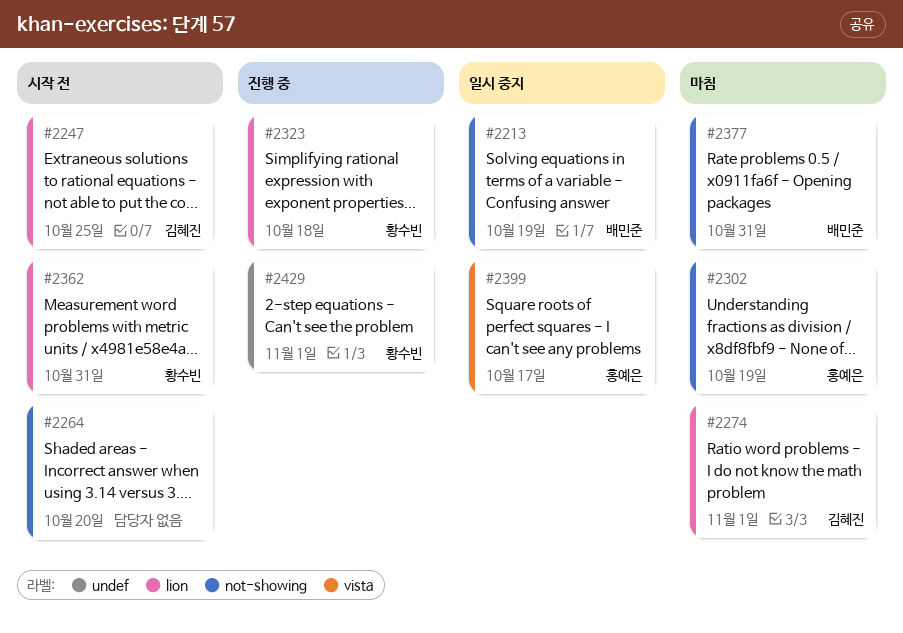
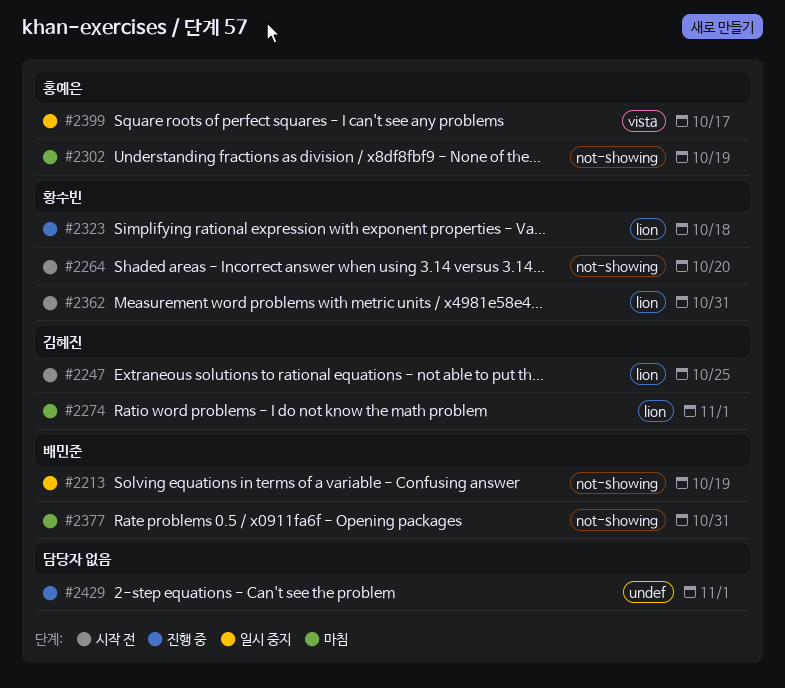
#2264, owner: none -> 황수빈
#2429, owner: 황수빈 -> none

